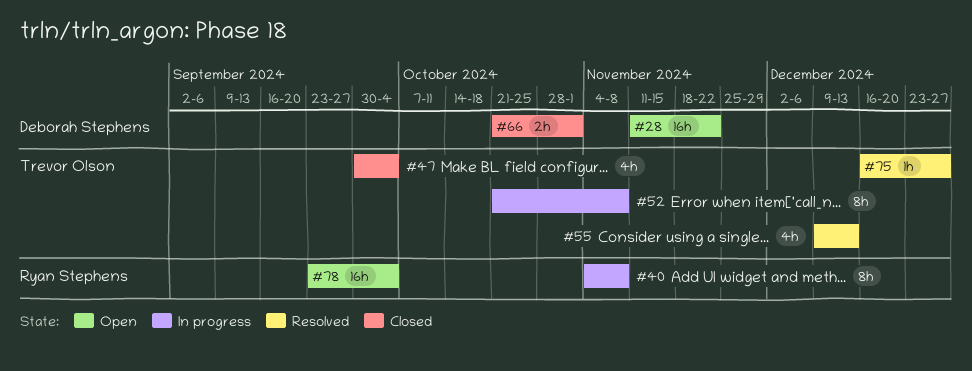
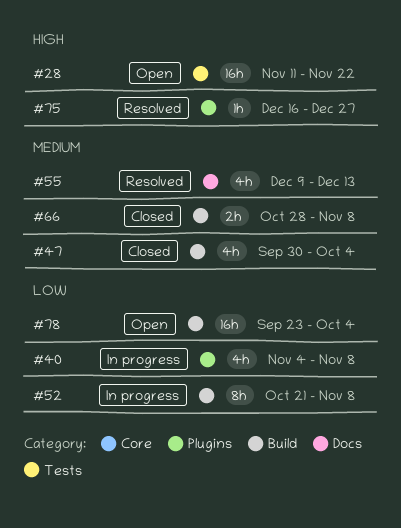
#40, estimate: 8h -> 4h
#66, start: Oct 21 -> Oct 28
#66, due: Nov 1 -> Nov 8

